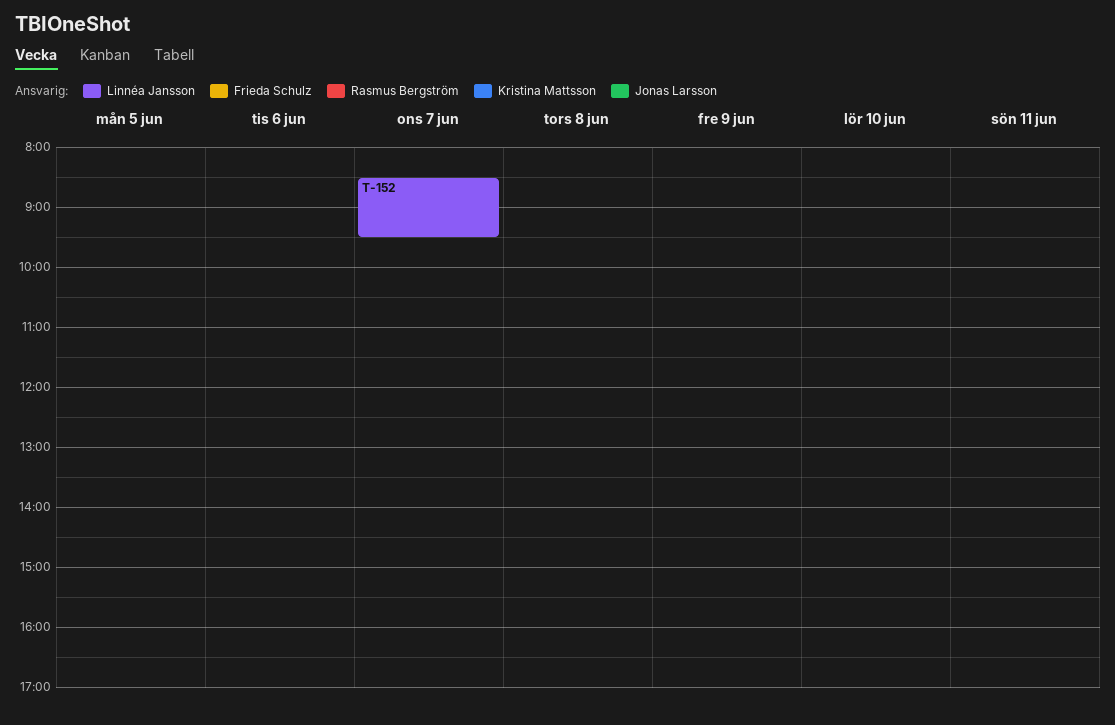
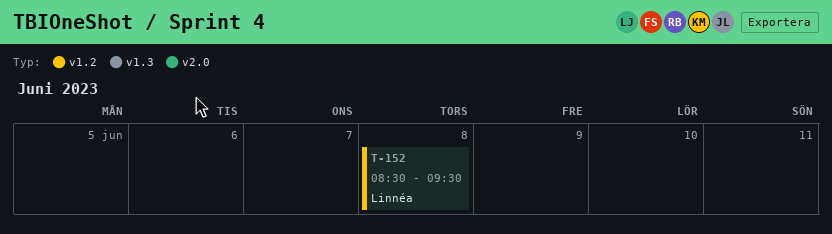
T-152, day: Jun 7 -> Jun 8

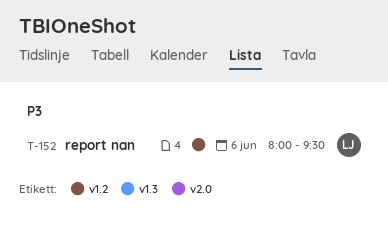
T-152, day: Jun 8 -> Jun 6
T-152, begins: 08:30 -> 08:00

